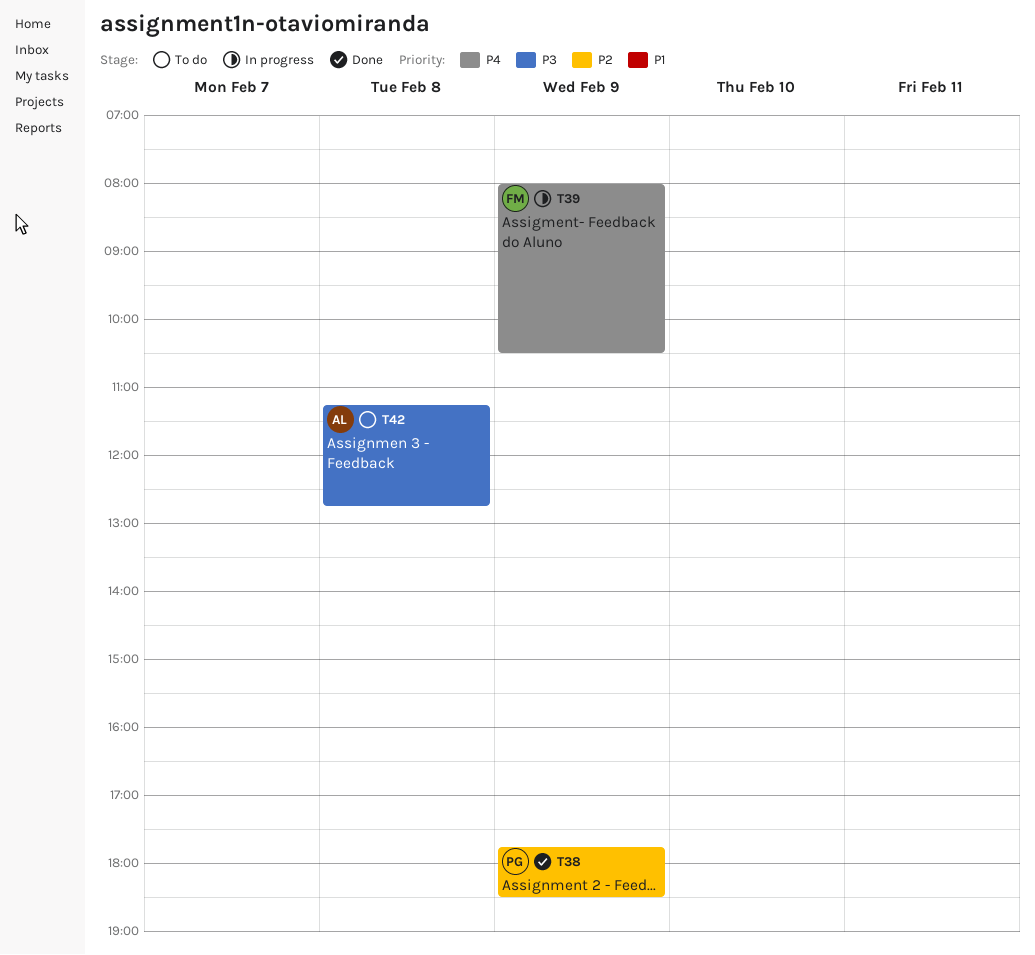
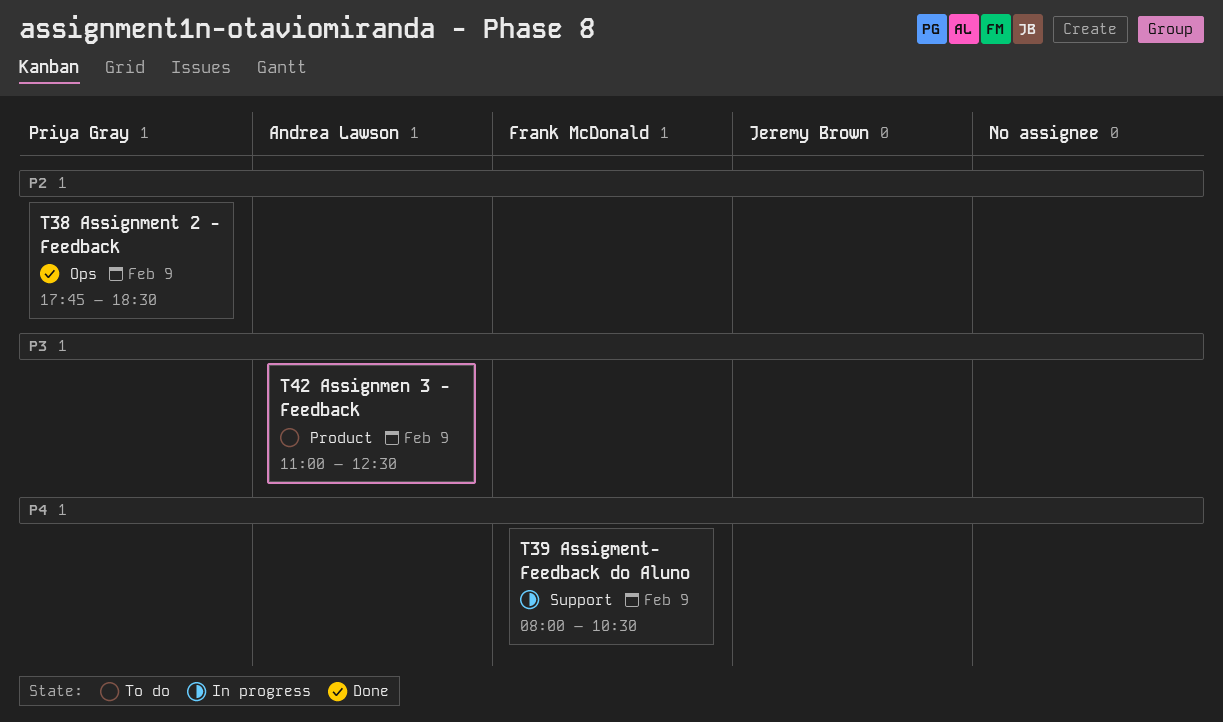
T42, day: Feb 8 -> Feb 9
T42, begins: 11:15 -> 11:00
T42, ends: 12:45 -> 12:30

